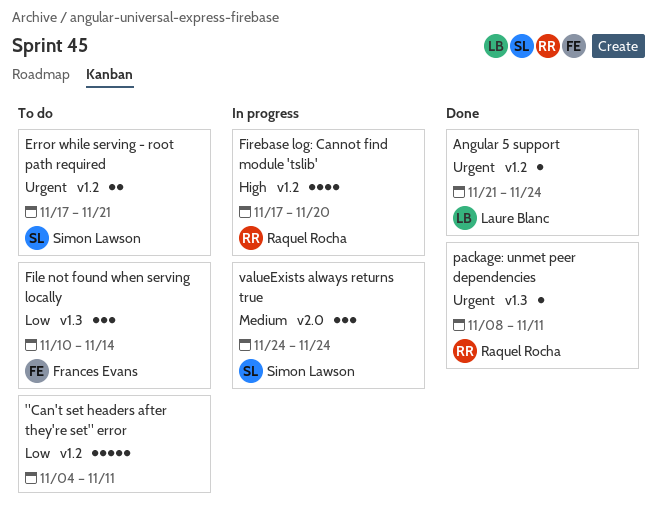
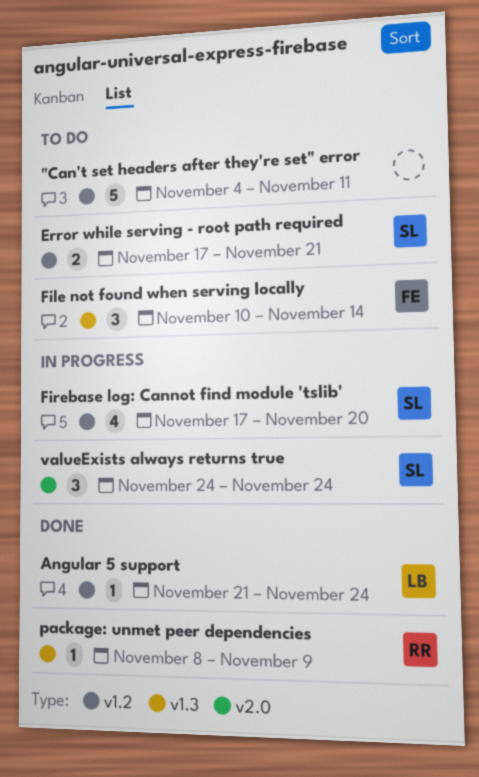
Firebase log: Cannot find module 'tslib', owner: Raquel Rocha -> Simon Lawson
package: unmet peer dependencies, due: Nov 11 -> Nov 9

